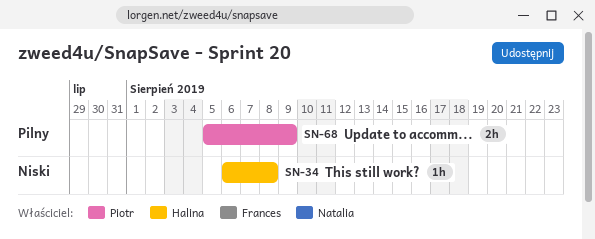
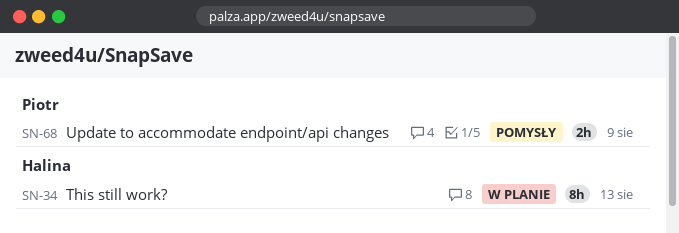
SN-34, estimate: 1h -> 8h
SN-34, due: Aug 8 -> Aug 13

